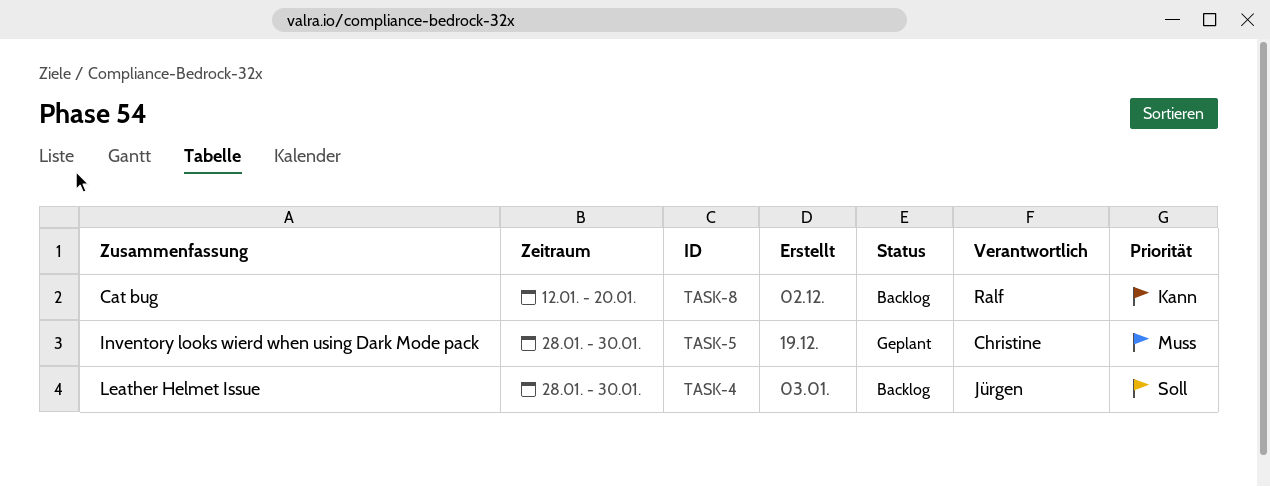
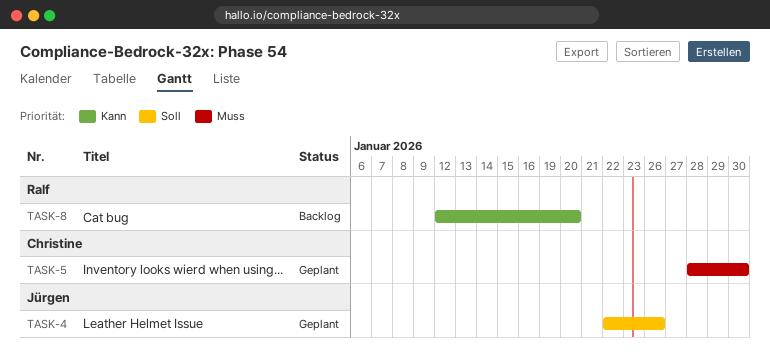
TASK-4, status: Backlog -> Geplant
TASK-4, start: Jan 28 -> Jan 22
TASK-4, due: Jan 30 -> Jan 26

